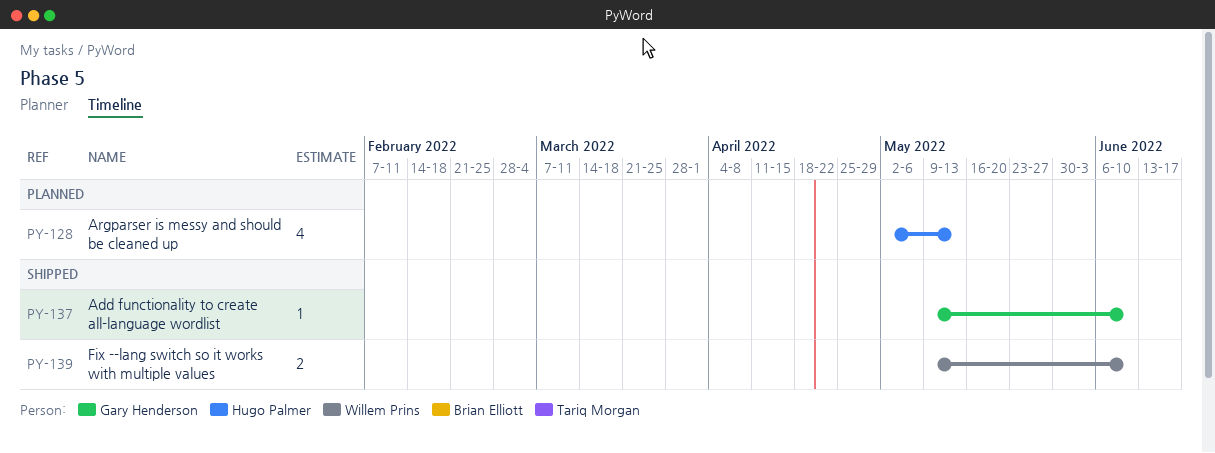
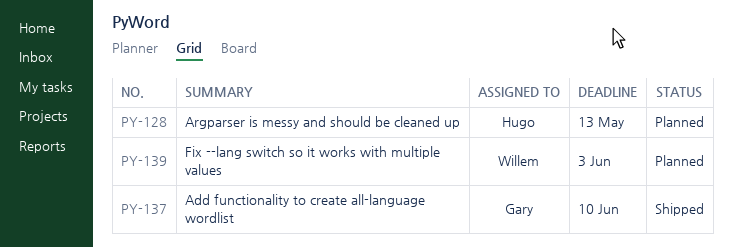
PY-139, status: Shipped -> Planned
PY-139, due: Jun 10 -> Jun 3

